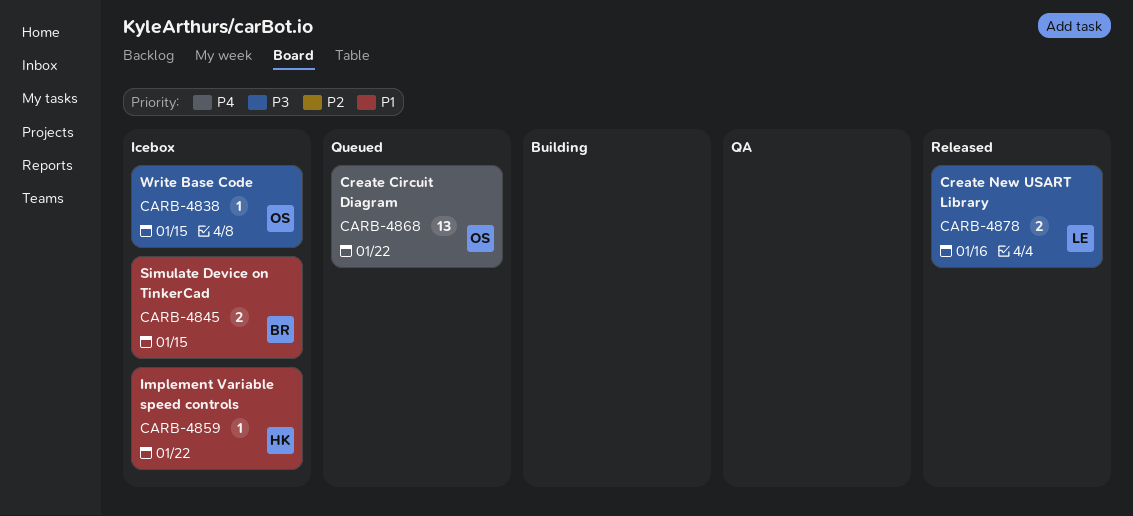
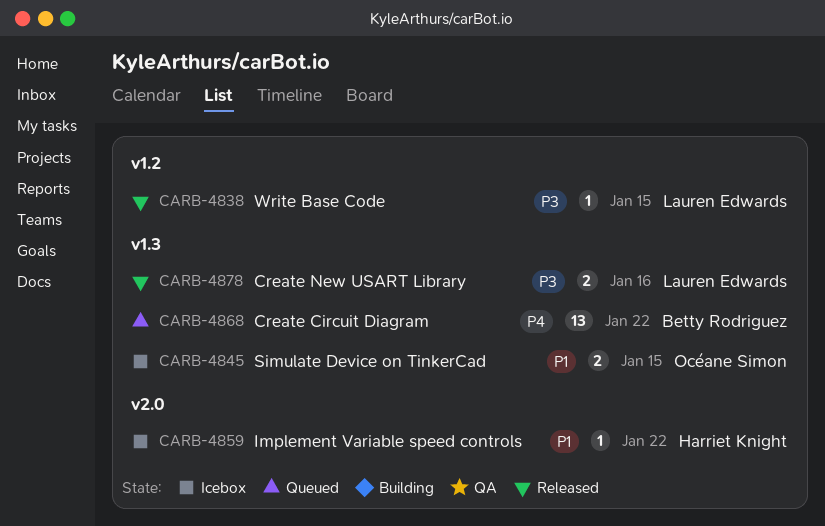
CARB-4838, status: Icebox -> Released
CARB-4838, owner: Océane Simon -> Lauren Edwards
CARB-4845, owner: Betty Rodriguez -> Océane Simon
CARB-4868, owner: Océane Simon -> Betty Rodriguez

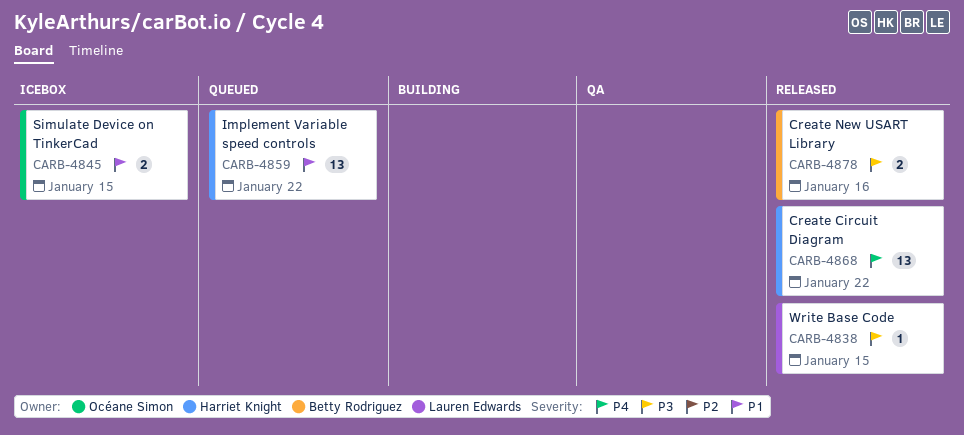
CARB-4859, status: Icebox -> Queued
CARB-4859, estimate: 1 -> 13
CARB-4868, status: Queued -> Released
CARB-4868, owner: Betty Rodriguez -> Harriet Knight
CARB-4878, owner: Lauren Edwards -> Betty Rodriguez

